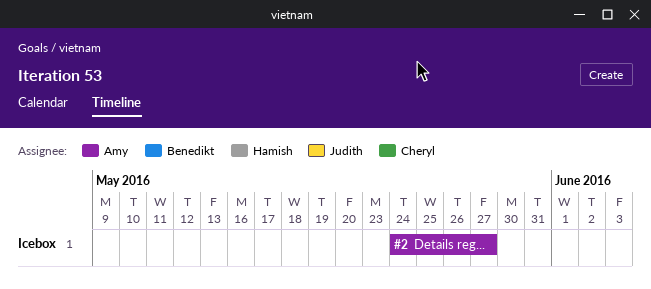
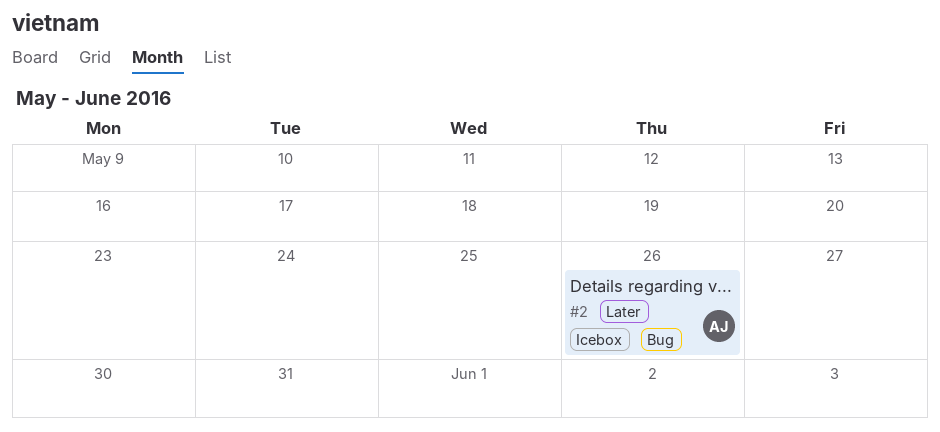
#2, due: May 27 -> May 26

